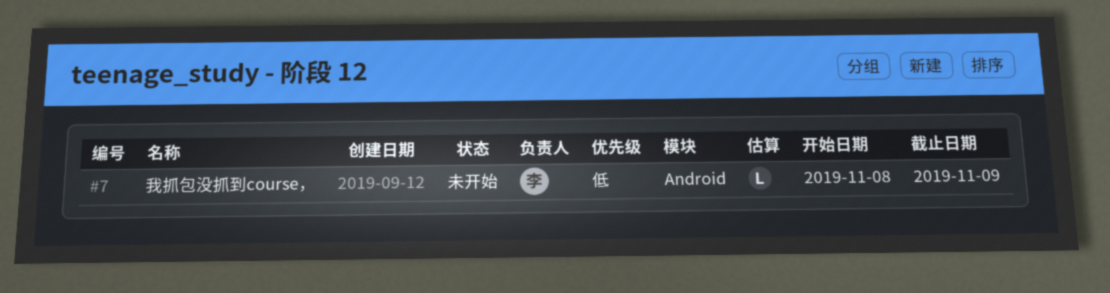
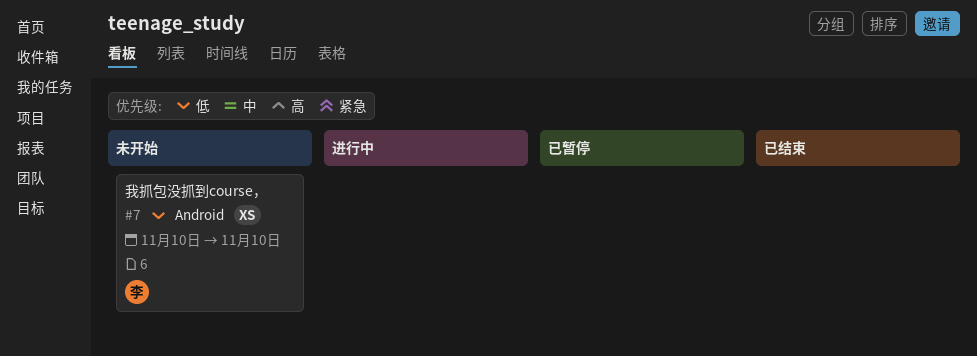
#7, estimate: L -> XS
#7, start: Nov 8 -> Nov 10
#7, due: Nov 9 -> Nov 10

